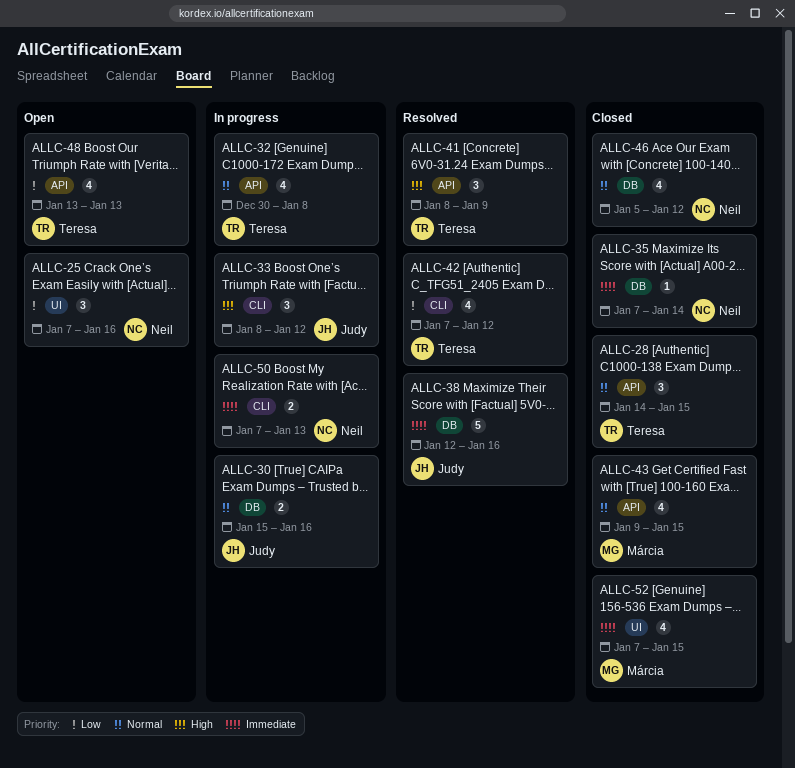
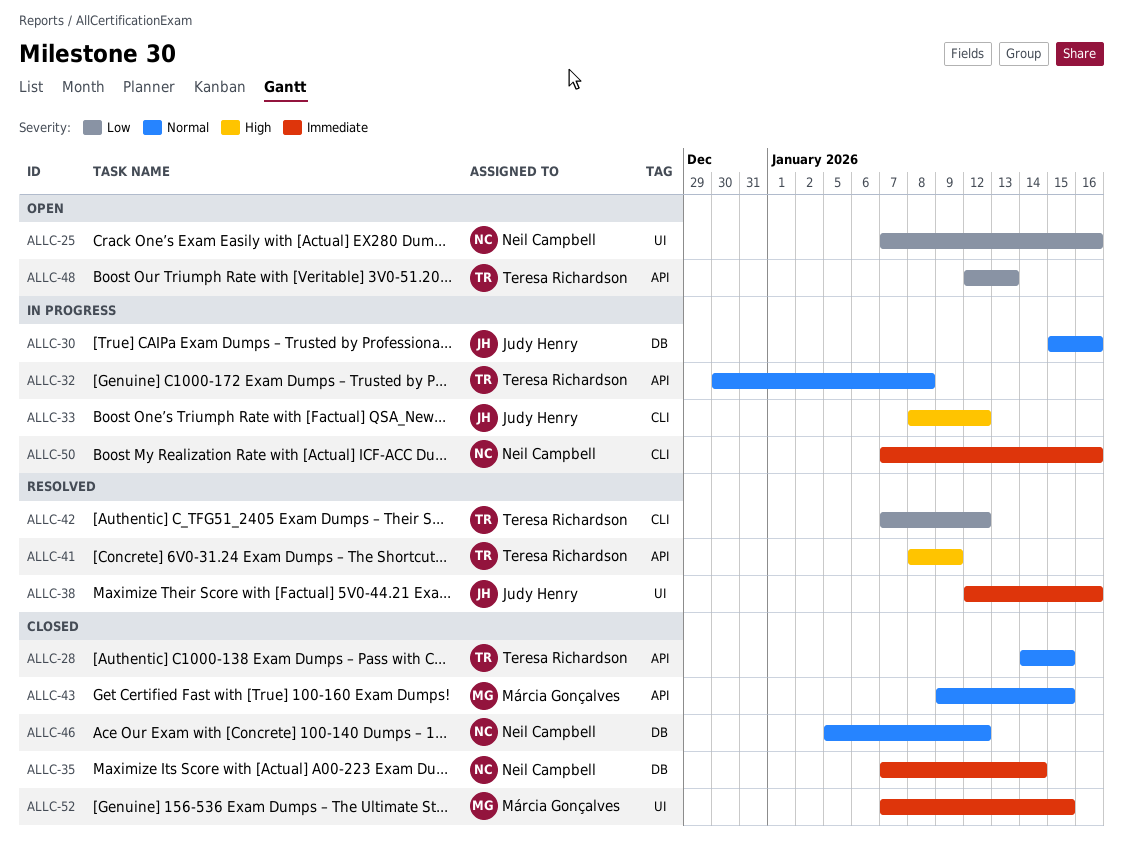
ALLC-38, label: DB -> UI
ALLC-48, start: Jan 13 -> Jan 12
ALLC-50, due: Jan 13 -> Jan 16

